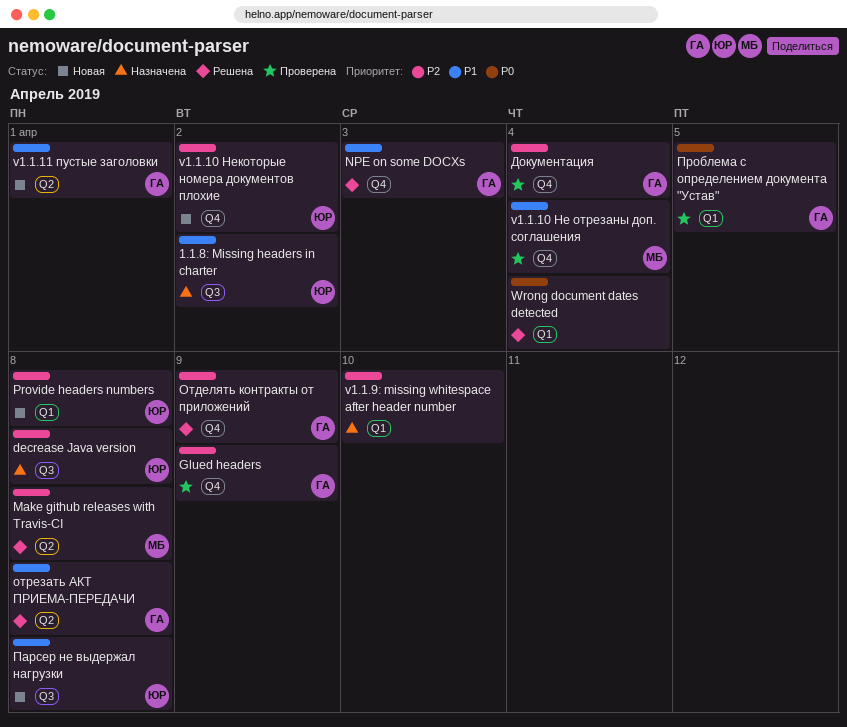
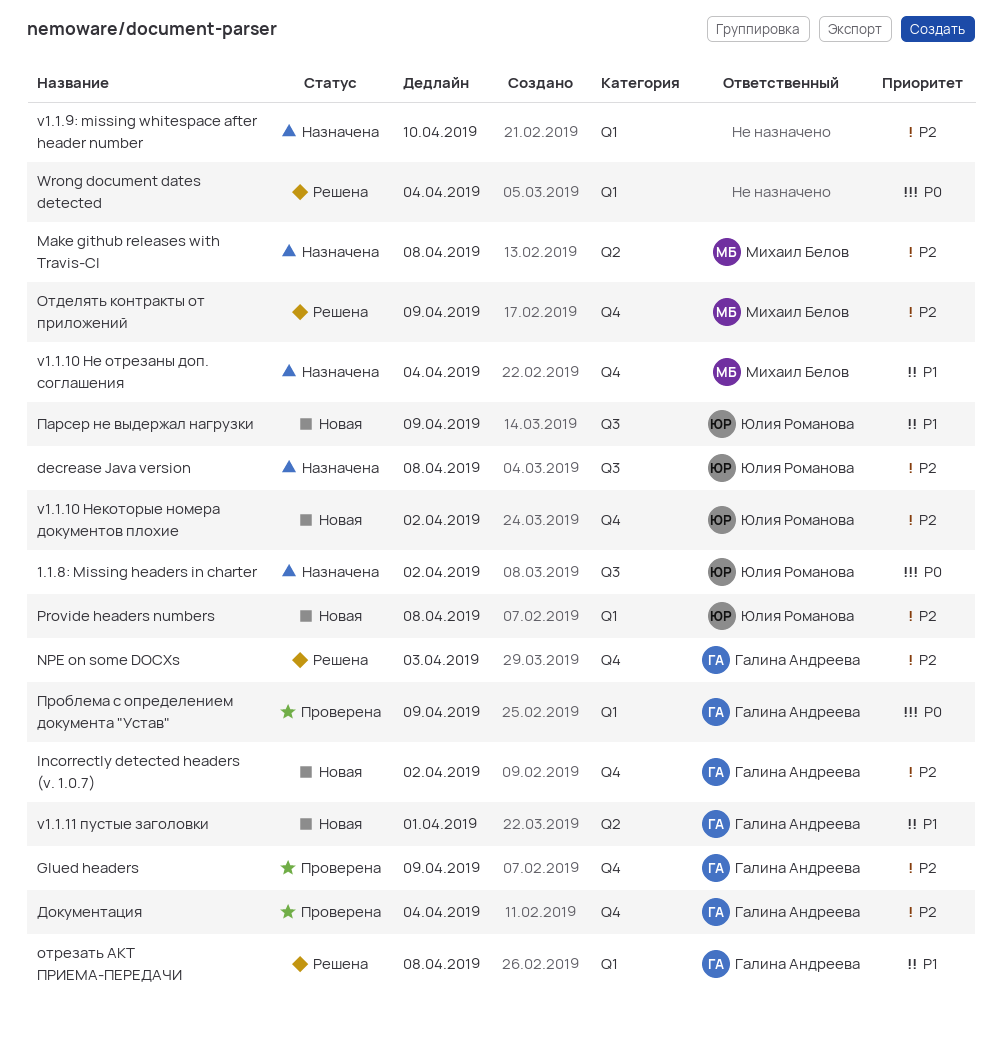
1.1.8: Missing headers in charter, priority: P1 -> P0
Incorrectly detected headers (v. 1.0.7): none -> present
Make github releases with Travis-CI, status: Решена -> Назначена
NPE on some DOCXs, priority: P1 -> P2
v1.1.10 Не отрезаны доп. соглашения, status: Проверена -> Назначена
Отделять контракты от приложений, owner: Галина Андреева -> Михаил Белов
отрезать АКТ ПРИЕМА-ПЕРЕДАЧИ, label: Q2 -> Q1
Парсер не выдержал нагрузки, due: Apr 8 -> Apr 9
Проблема с определением документа "Устав", due: Apr 5 -> Apr 9

